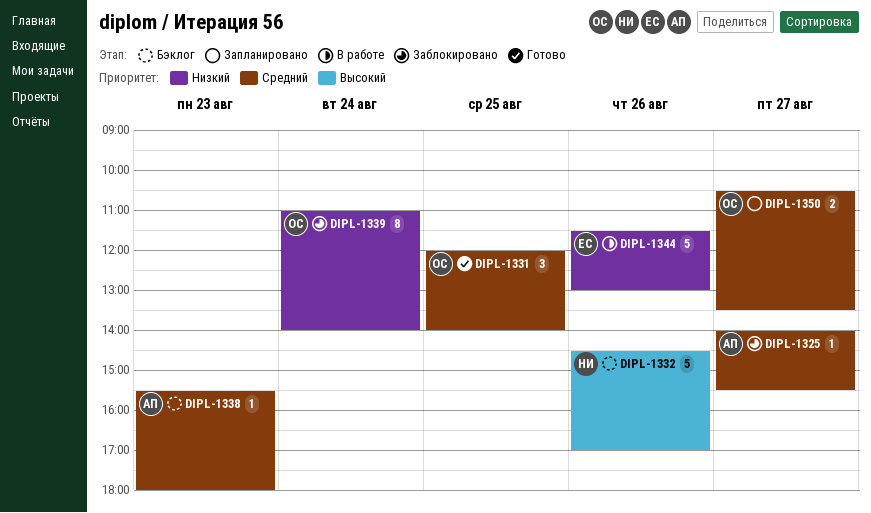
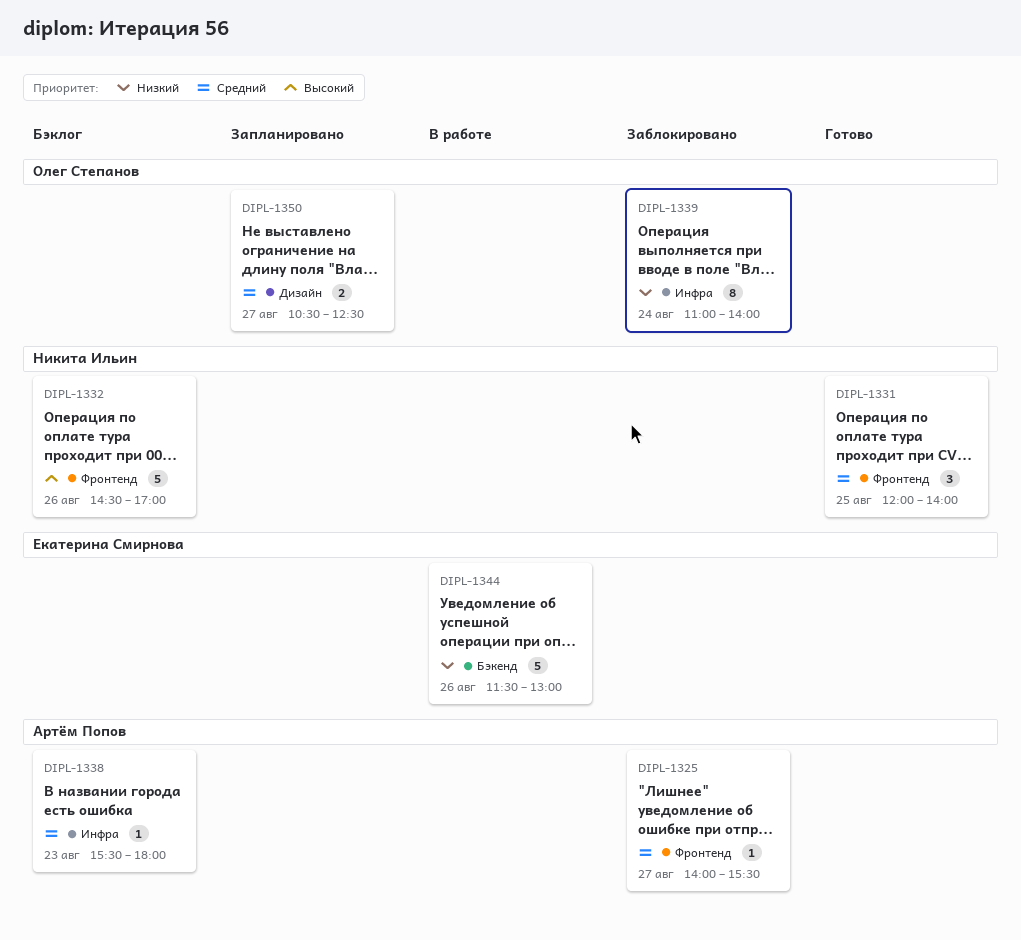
DIPL-1331, owner: Олег Степанов -> Никита Ильин
DIPL-1350, ends: 13:30 -> 12:30

